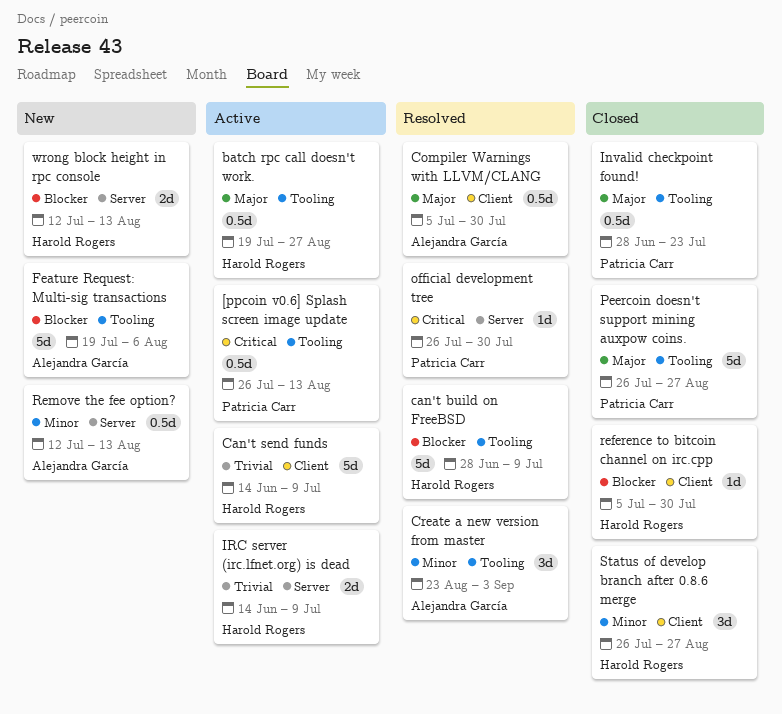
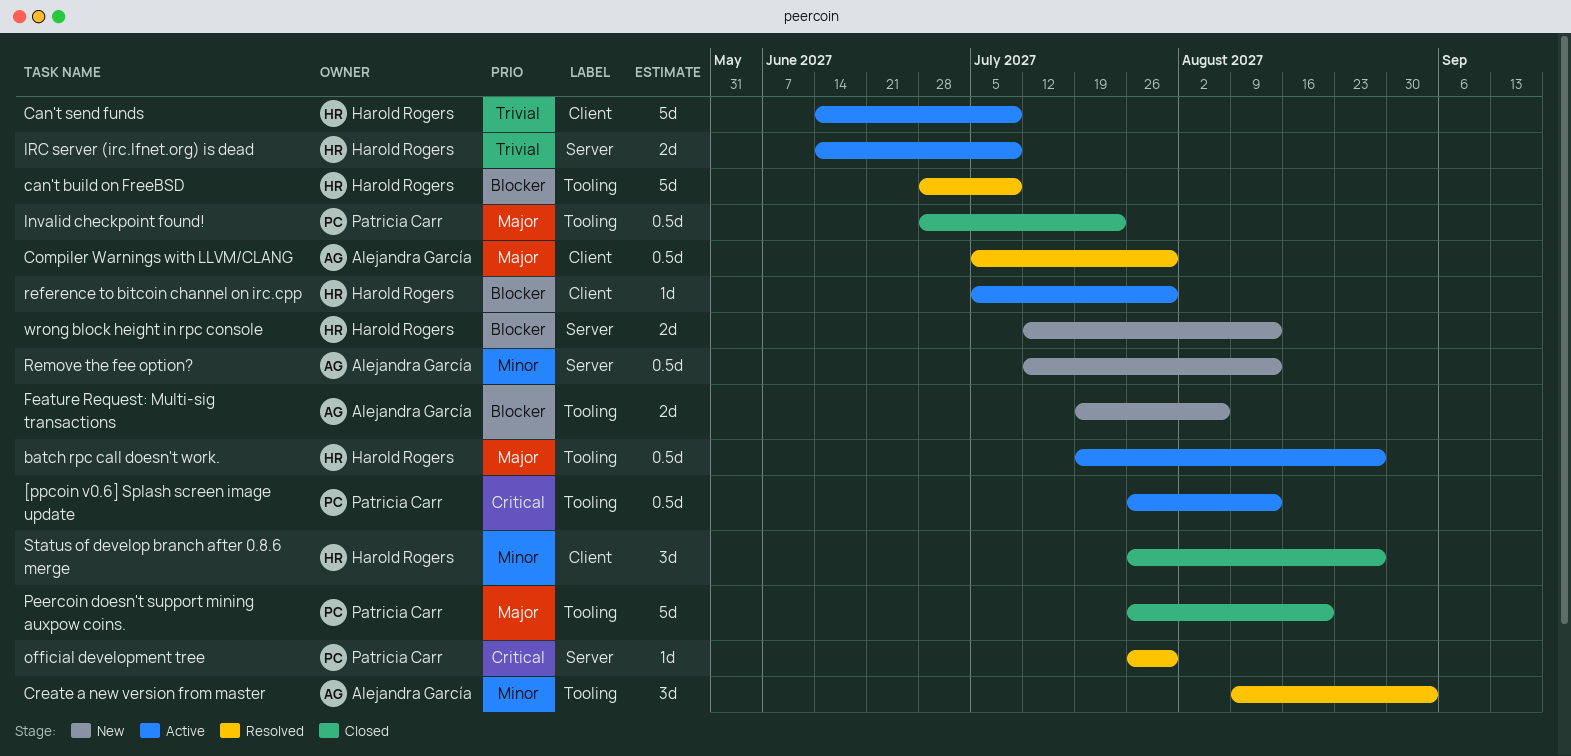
Create a new version from master, start: Aug 23 -> Aug 9
Feature Request: Multi-sig transactions, estimate: 5d -> 2d
Peercoin doesn't support mining auxpow coins., due: Aug 27 -> Aug 20
reference to bitcoin channel on irc.cpp, status: Closed -> Active

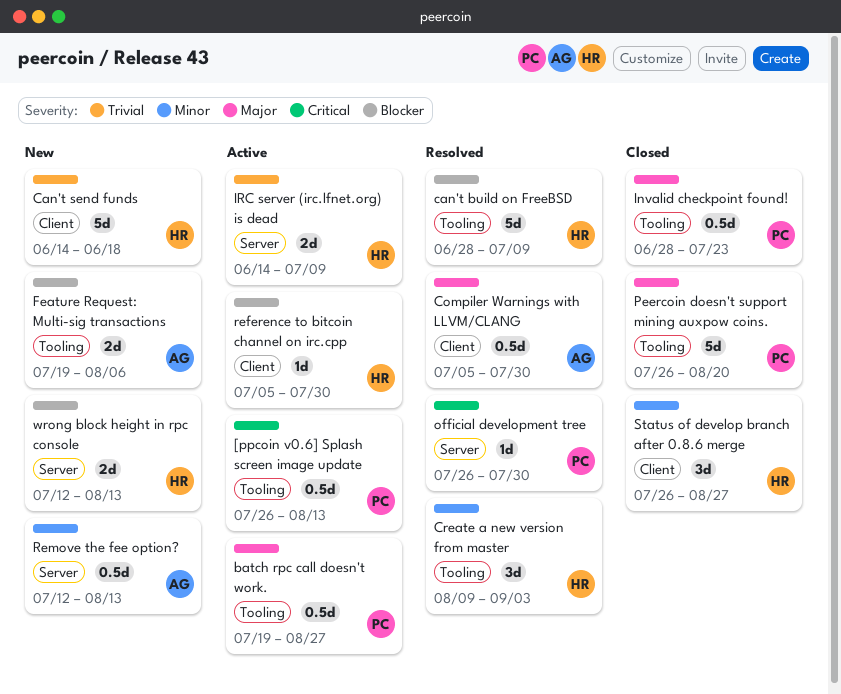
batch rpc call doesn't work., owner: Harold Rogers -> Patricia Carr
Can't send funds, status: Active -> New
Can't send funds, due: Jul 9 -> Jun 18
Create a new version from master, owner: Alejandra García -> Harold Rogers

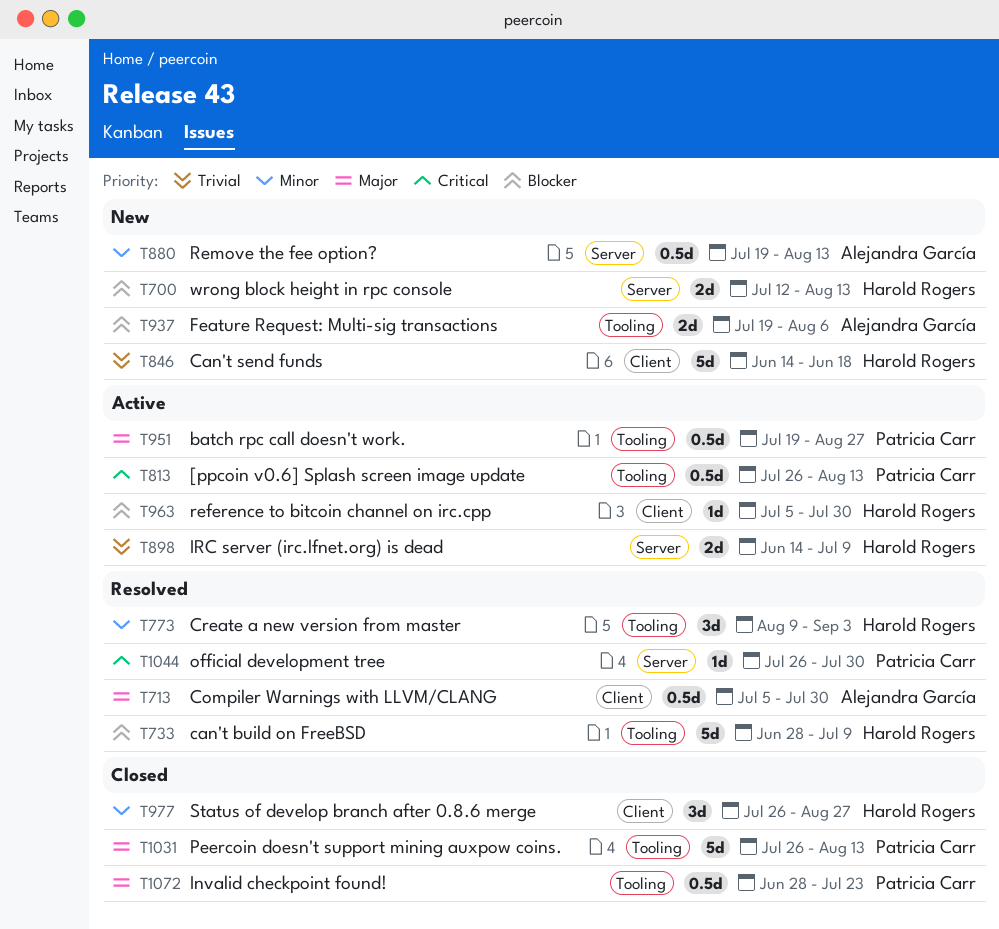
Peercoin doesn't support mining auxpow coins., due: Aug 20 -> Aug 13
Remove the fee option?, start: Jul 12 -> Jul 19

